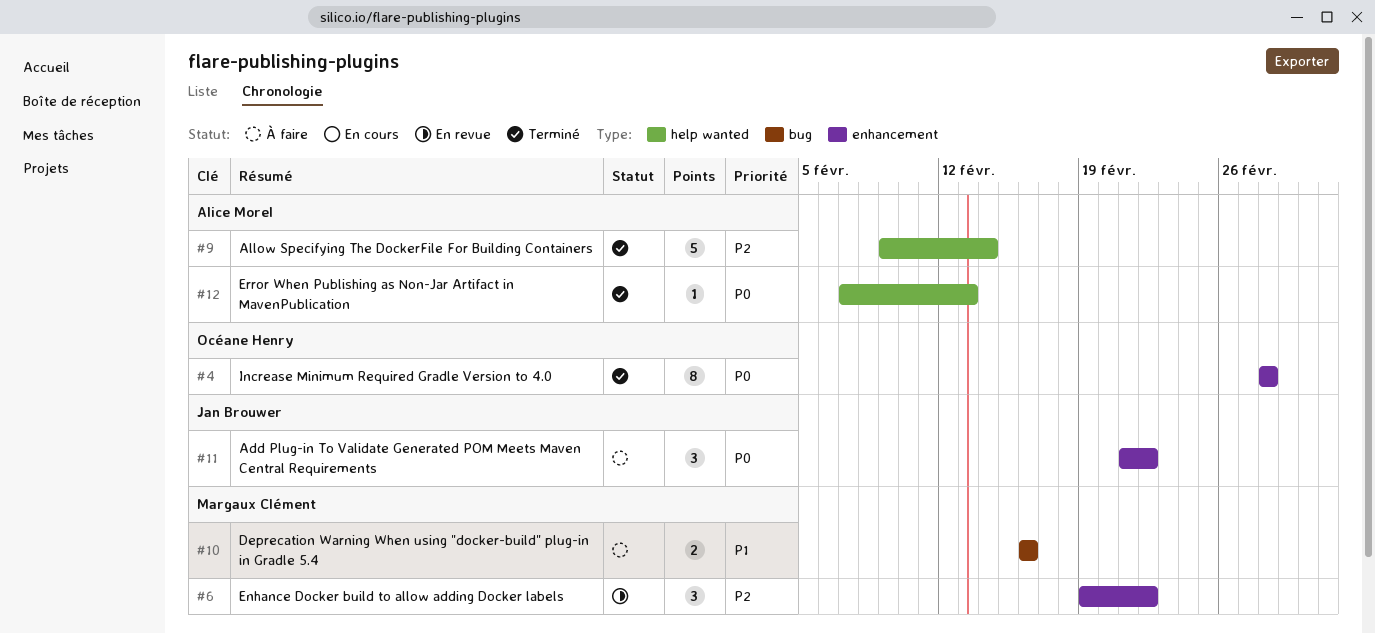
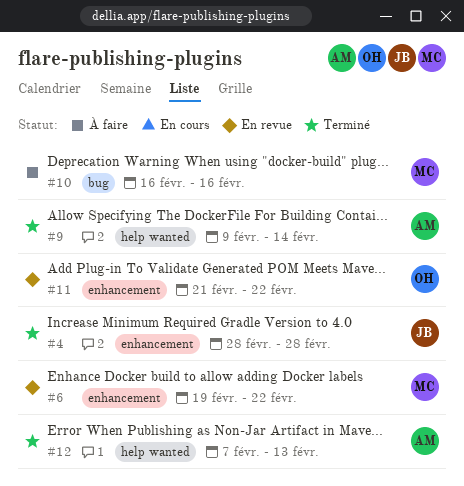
#4, owner: Océane Henry -> Jan Brouwer
#11, status: À faire -> En revue
#11, owner: Jan Brouwer -> Océane Henry

